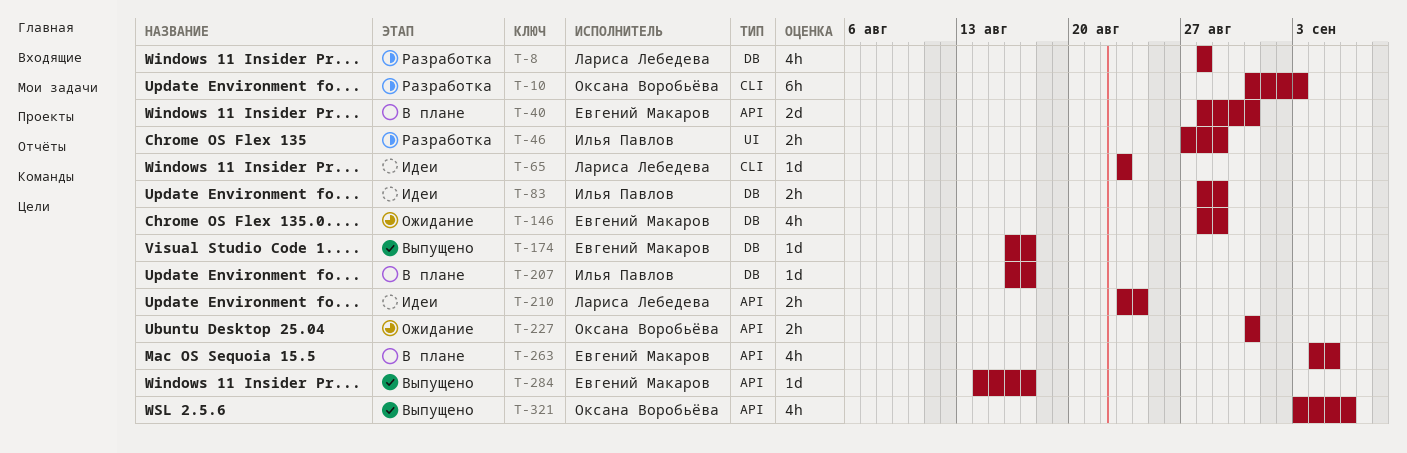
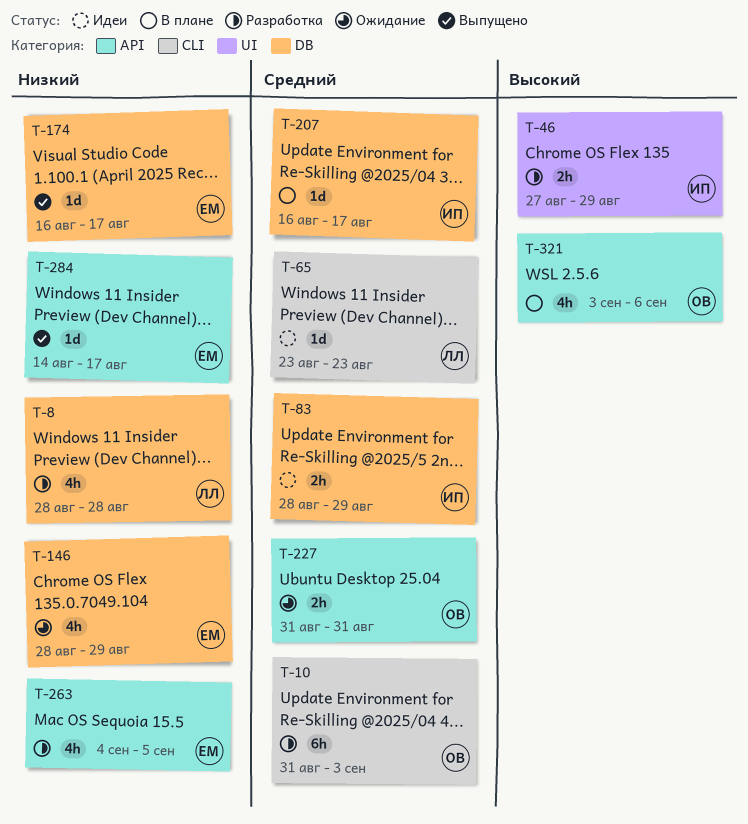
T-40: present -> none
T-210: present -> none
T-263, status: В плане -> Разработка
T-321, status: Выпущено -> В плане

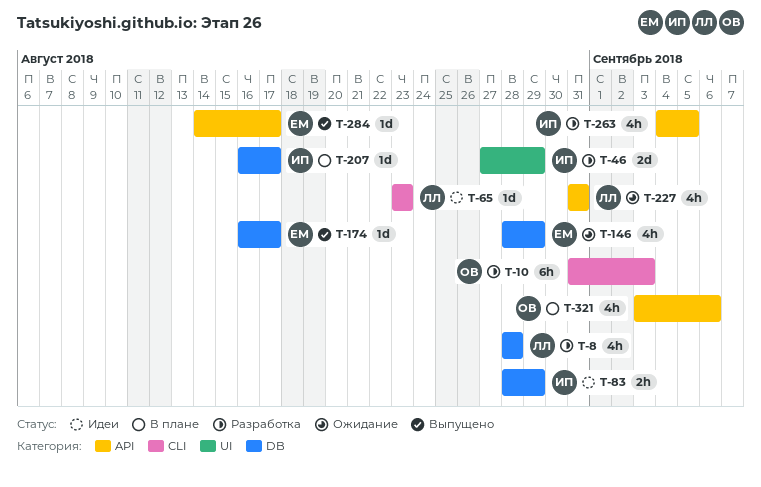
T-46, estimate: 2h -> 2d
T-227, owner: ОВ -> ЛЛ
T-227, estimate: 2h -> 4h
T-263, owner: ЕМ -> ИП

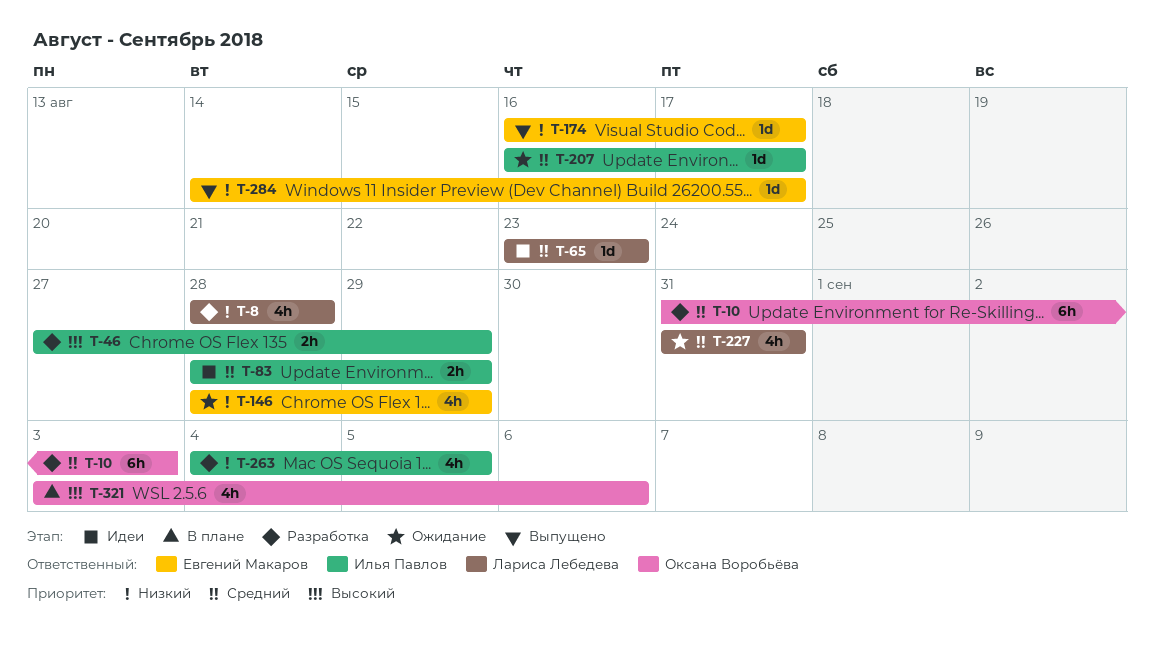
T-46, estimate: 2d -> 2h
T-207, status: В плане -> Ожидание

